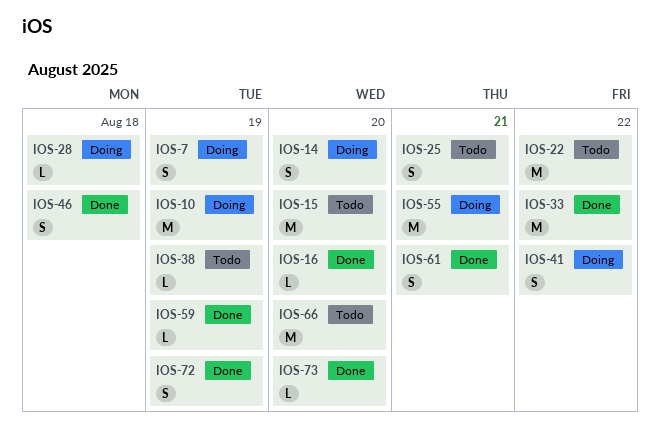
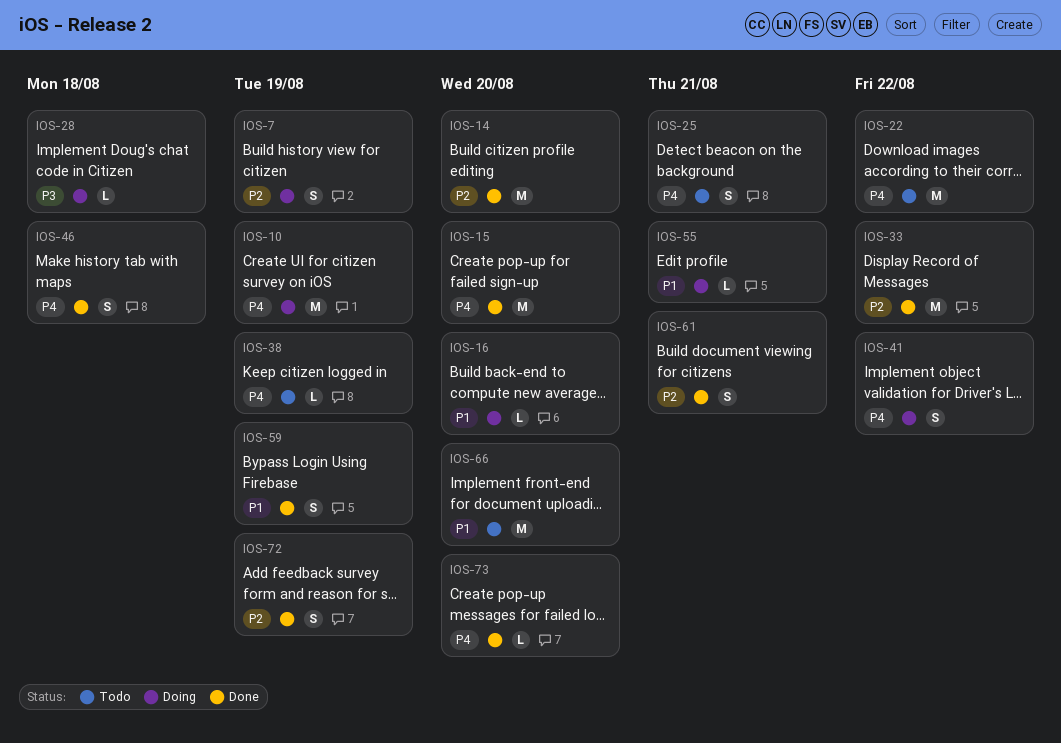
IOS-14, status: Doing -> Done
IOS-14, estimate: S -> M
IOS-15, status: Todo -> Done
IOS-16, status: Done -> Doing
IOS-55, estimate: M -> L
IOS-59, estimate: L -> S

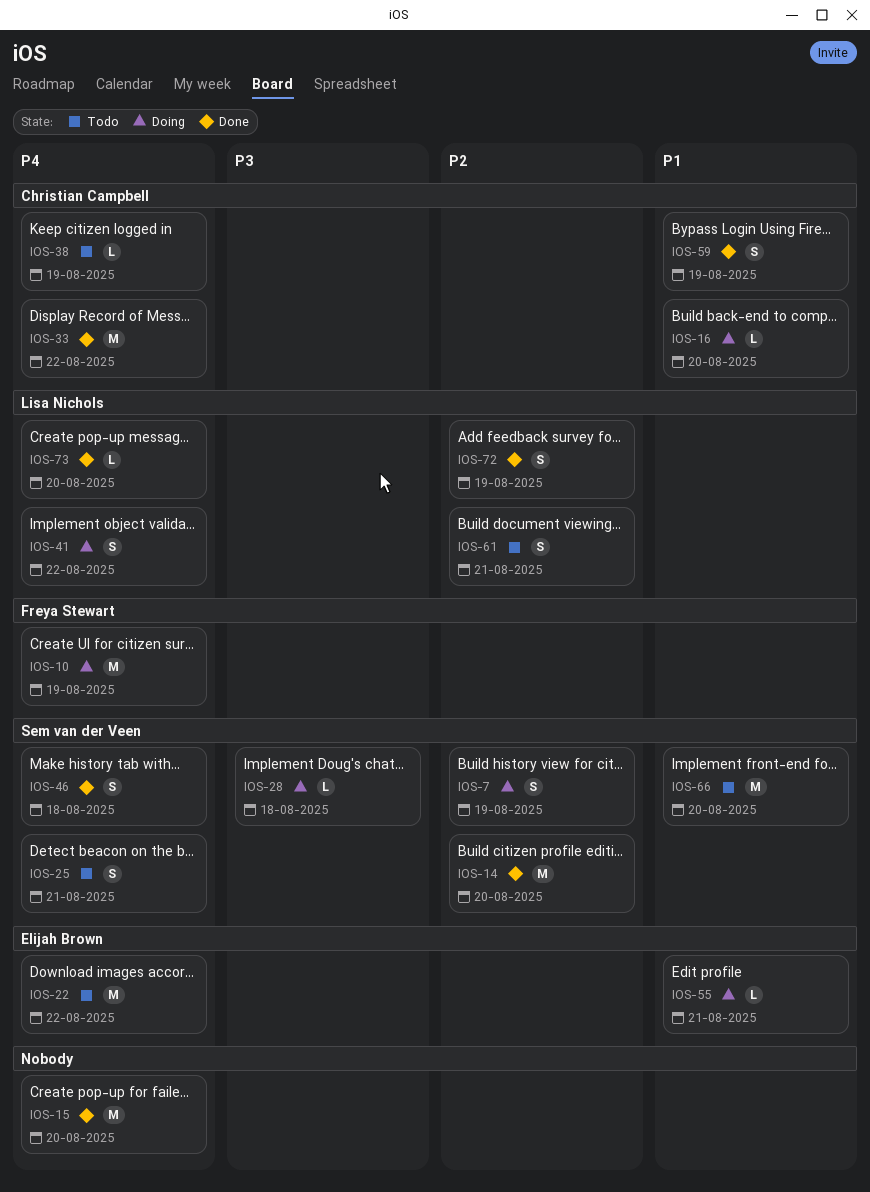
IOS-33, priority: P2 -> P4
IOS-61, status: Done -> Todo

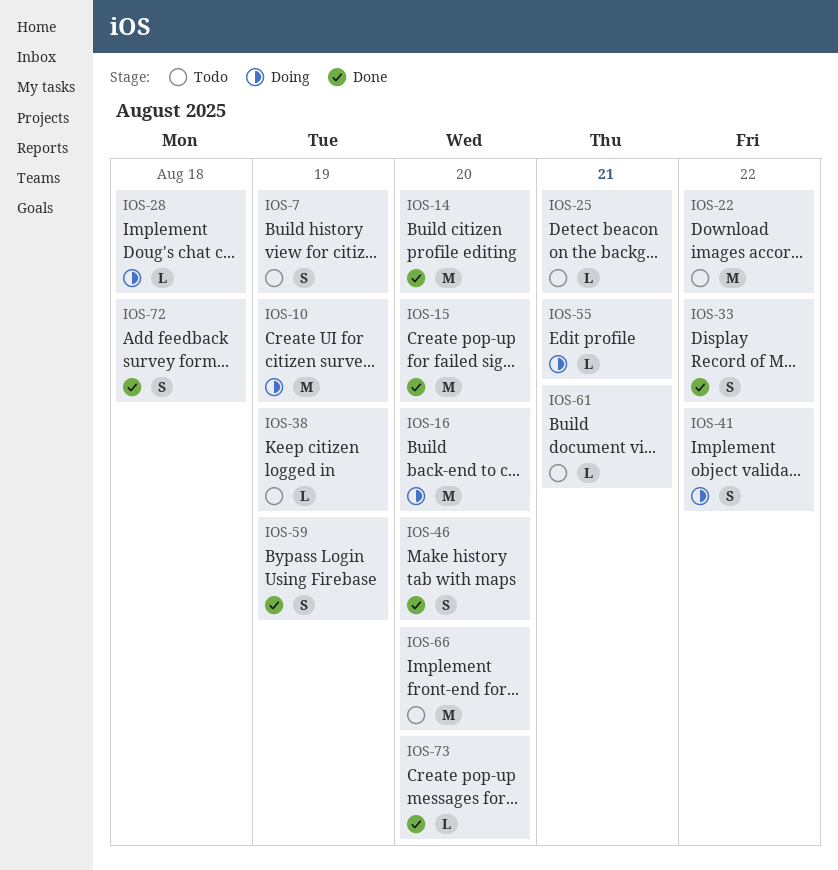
IOS-7, status: Doing -> Todo
IOS-16, estimate: L -> M
IOS-25, estimate: S -> L
IOS-33, estimate: M -> S
IOS-46, due: Aug 18 -> Aug 20
IOS-61, estimate: S -> L
IOS-72, due: Aug 19 -> Aug 18

